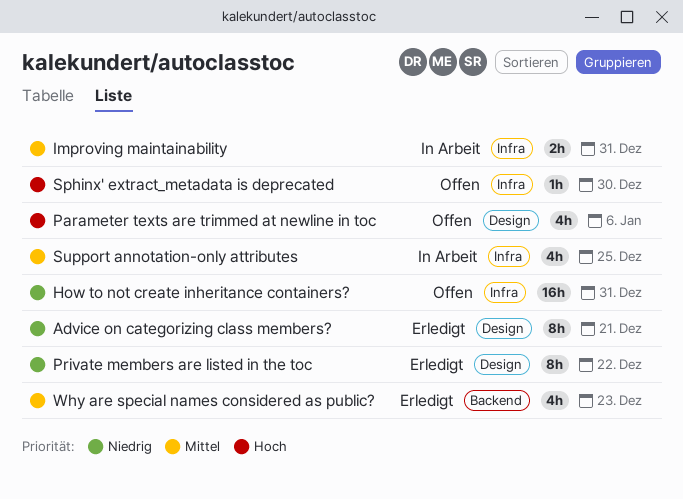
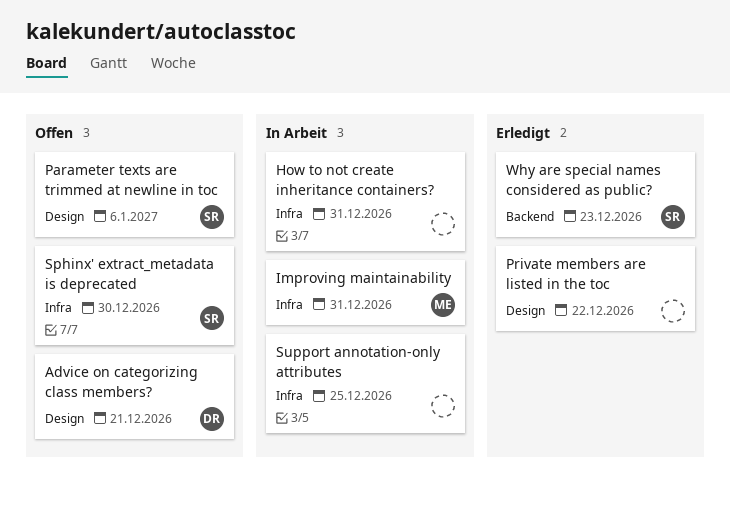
Advice on categorizing class members?, status: Erledigt -> Offen
How to not create inheritance containers?, status: Offen -> In Arbeit

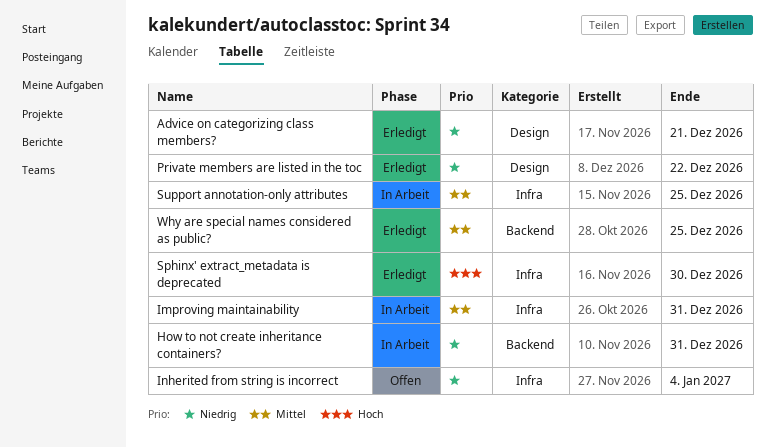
Advice on categorizing class members?, status: Offen -> Erledigt
How to not create inheritance containers?, label: Infra -> Backend
Inherited from string is incorrect: none -> present
Parameter texts are trimmed at newline in toc: present -> none
Sphinx' extract_metadata is deprecated, status: Offen -> Erledigt
Why are special names considered as public?, due: Dec 23 -> Dec 25

